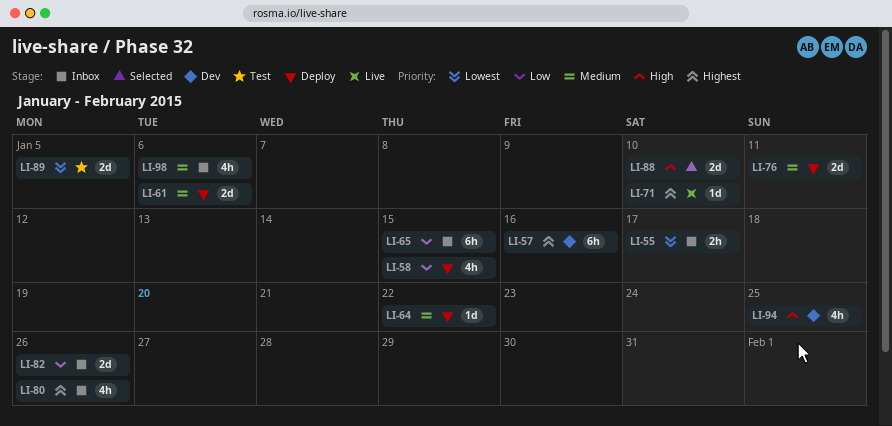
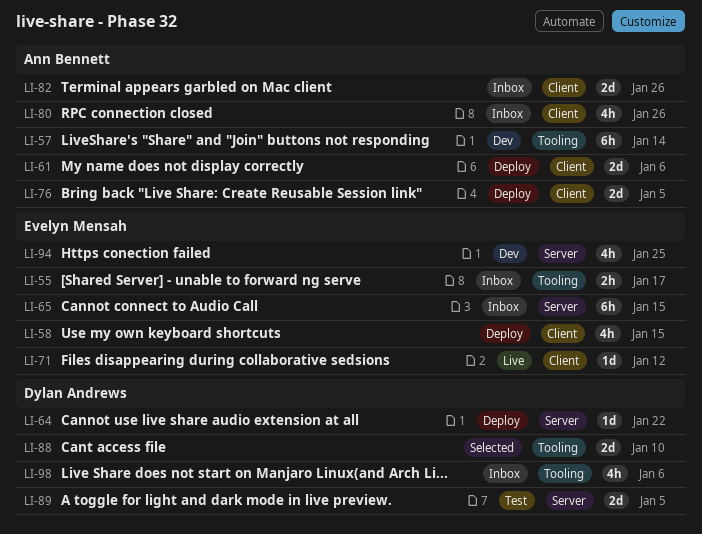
LI-57, due: Jan 16 -> Jan 14
LI-71, due: Jan 10 -> Jan 12
LI-76, due: Jan 11 -> Jan 5

